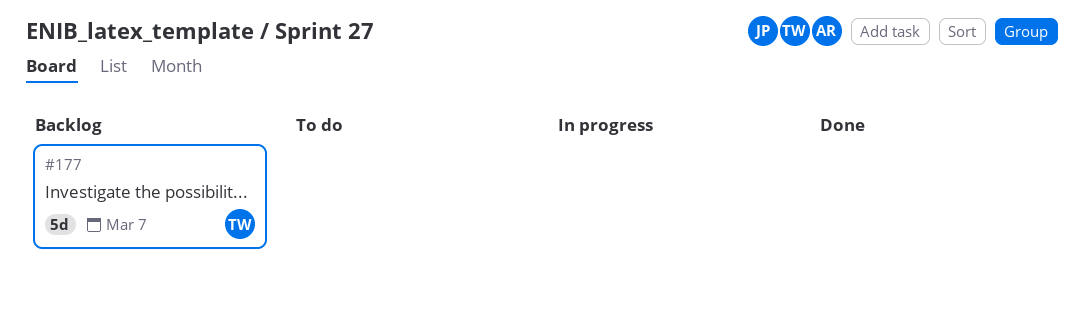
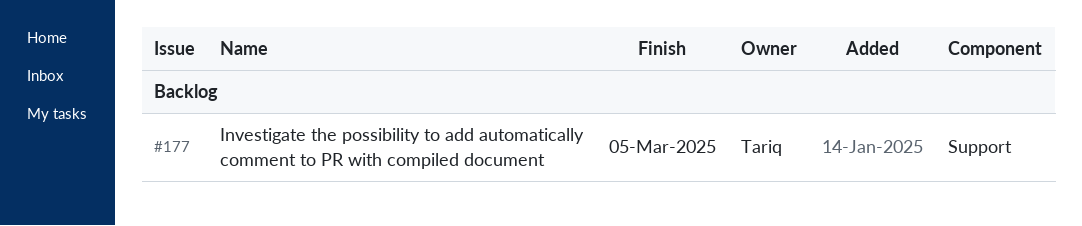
#177, due: Mar 7 -> Mar 5

